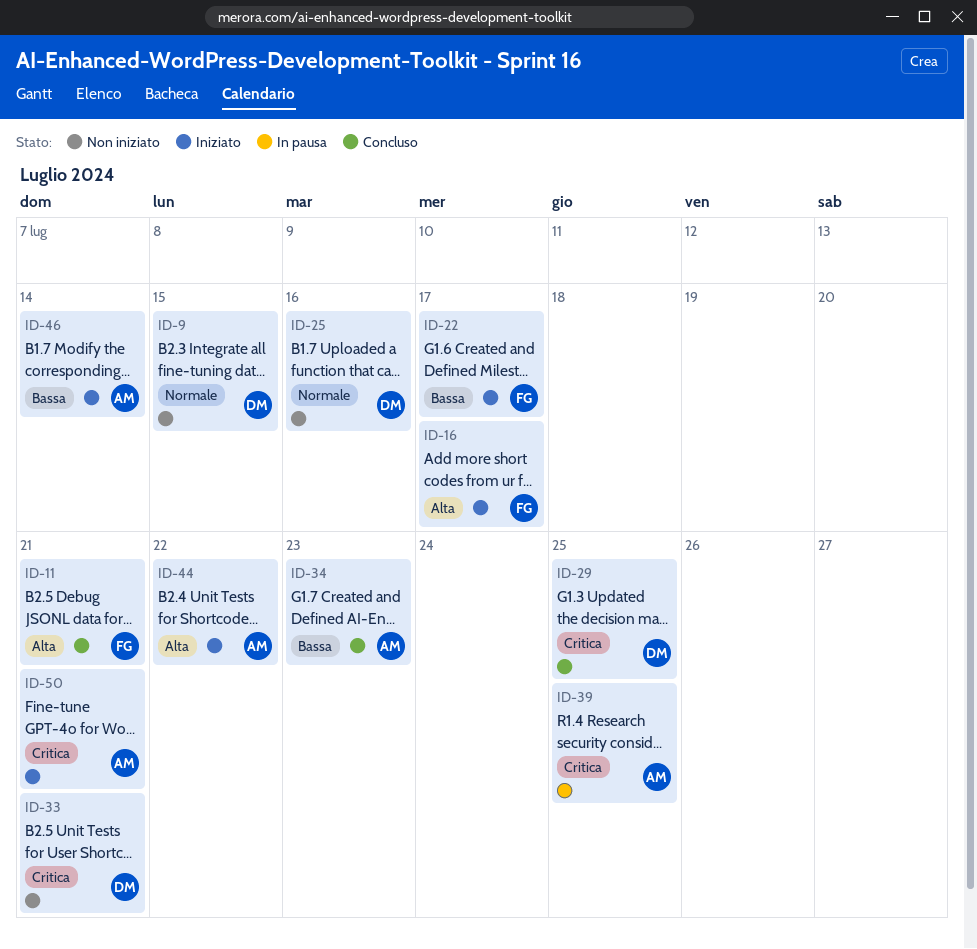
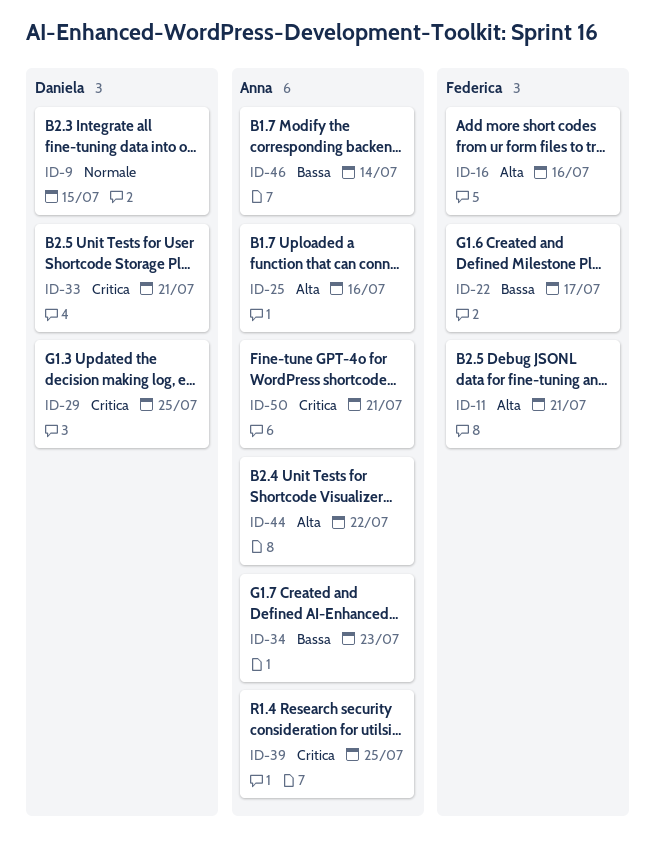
ID-16, due: Jul 17 -> Jul 16
ID-25, owner: Daniela -> Anna
ID-25, priority: Normale -> Alta

